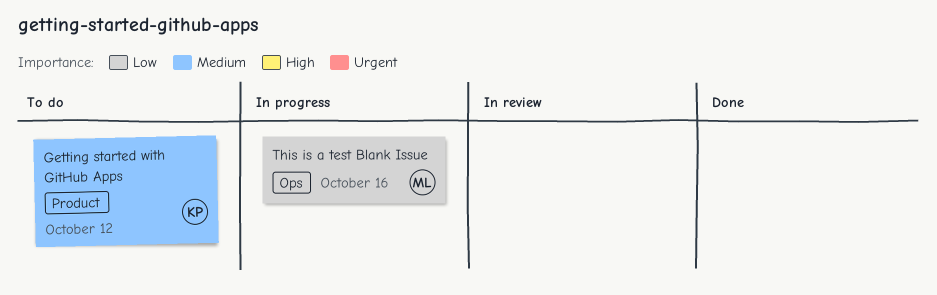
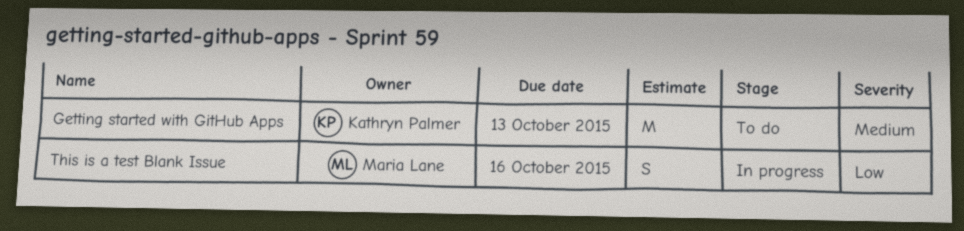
Getting started with GitHub Apps, due: Oct 12 -> Oct 13

